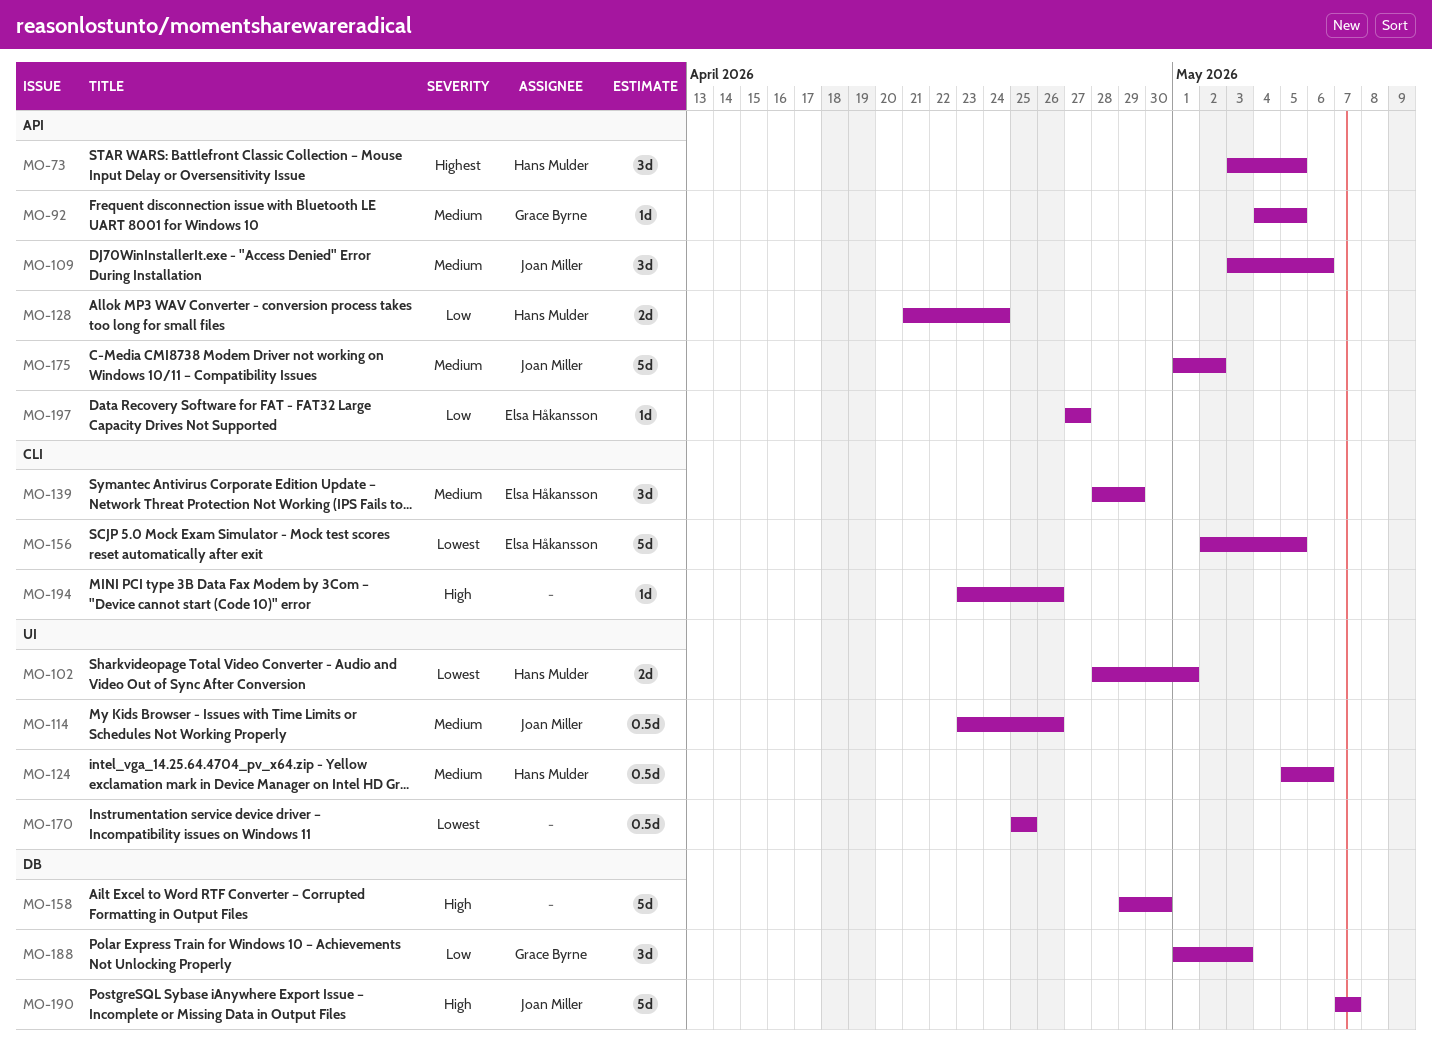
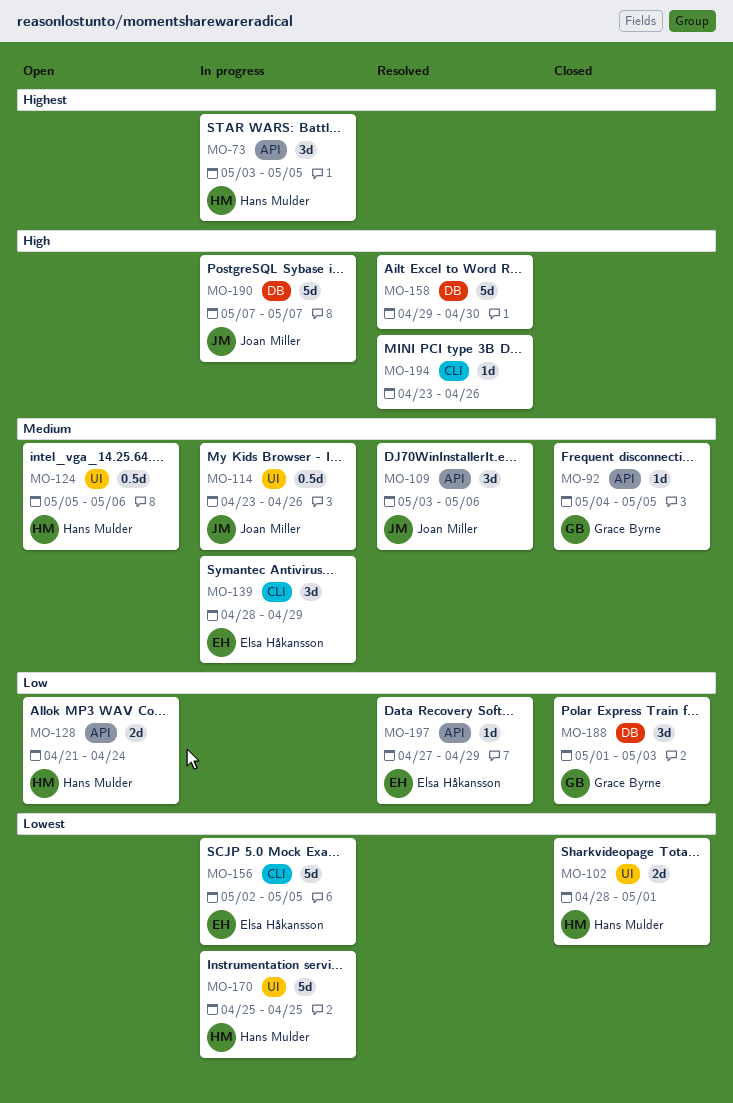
MO-170, owner: none -> Hans Mulder
MO-170, estimate: 0.5d -> 5d
MO-175: present -> none
MO-197, due: Apr 27 -> Apr 29

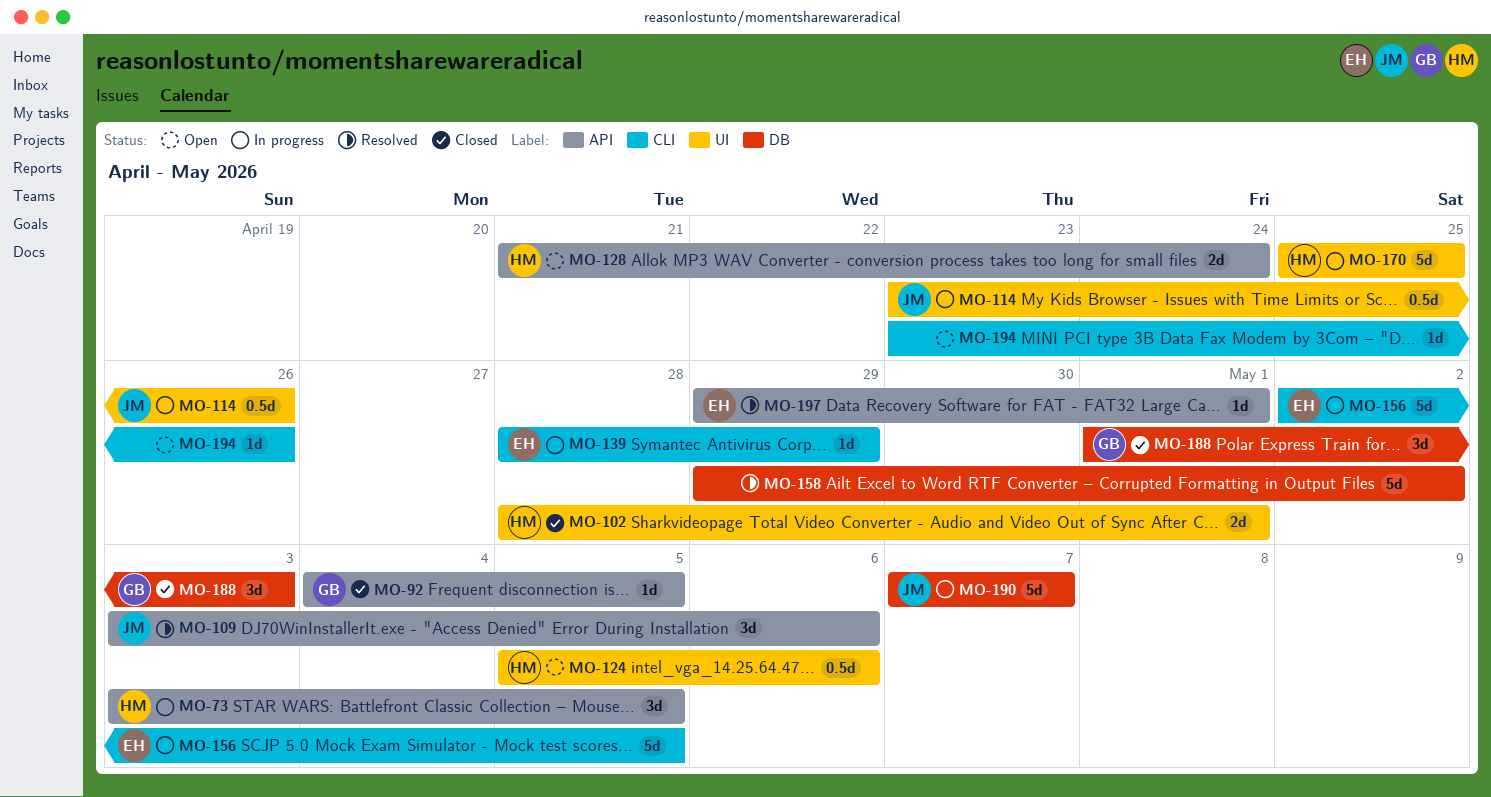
MO-139, estimate: 3d -> 1d
MO-158, due: Apr 30 -> May 2
MO-194, status: Resolved -> Open
MO-197, start: Apr 27 -> Apr 29
MO-197, due: Apr 29 -> May 1

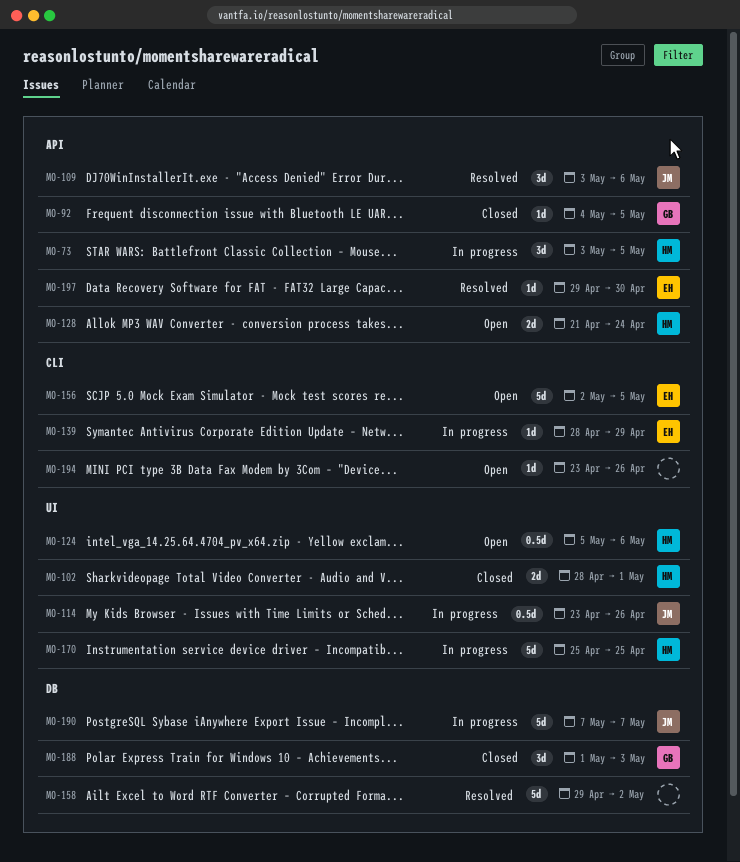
MO-156, status: In progress -> Open
MO-197, due: May 1 -> Apr 30

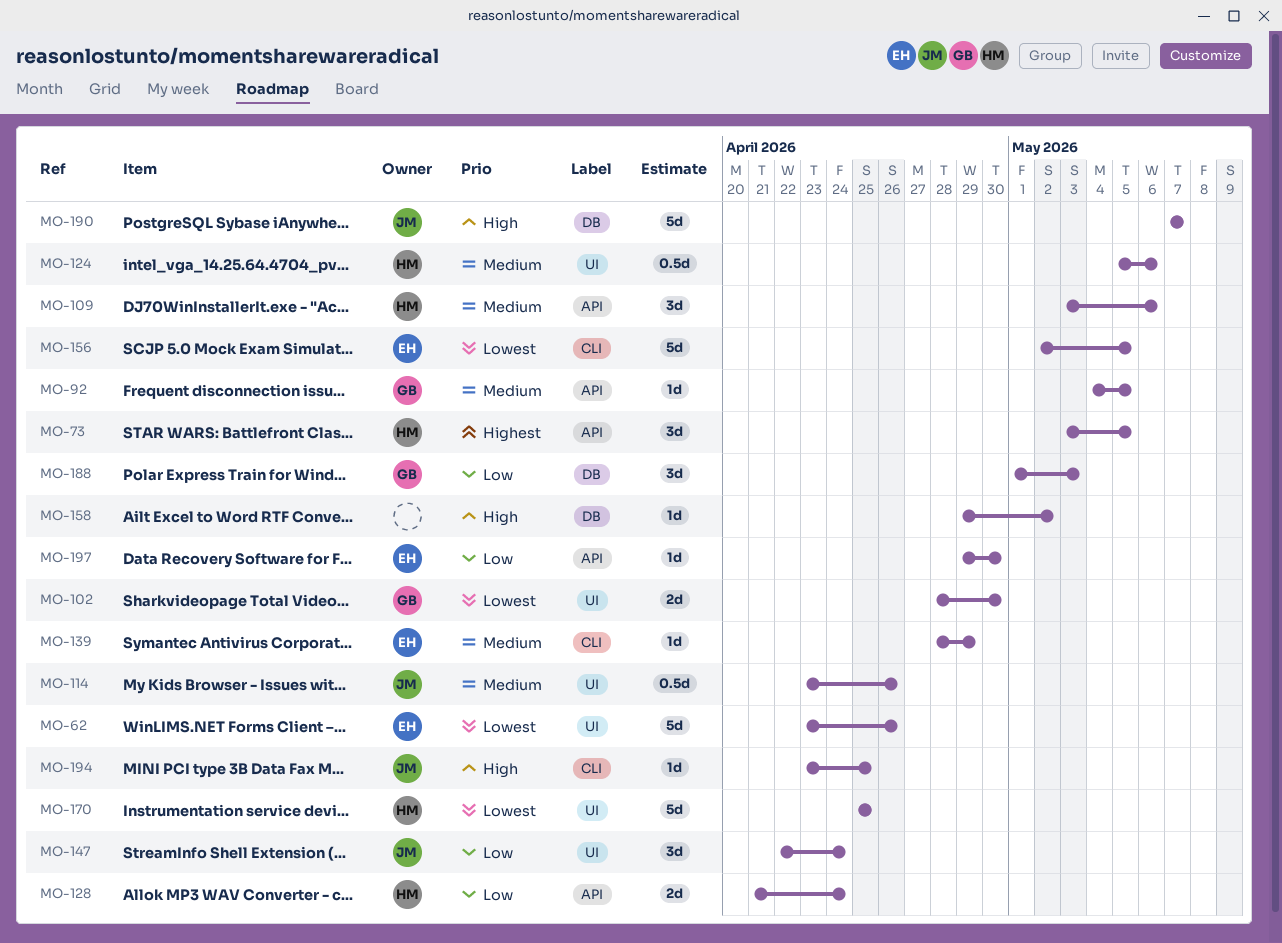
MO-62: none -> present
MO-102, owner: HM -> GB
MO-102, due: May 1 -> Apr 30
MO-109, owner: JM -> HM
MO-147: none -> present
MO-158, estimate: 5d -> 1d
MO-194, owner: none -> JM
MO-194, due: Apr 26 -> Apr 25

